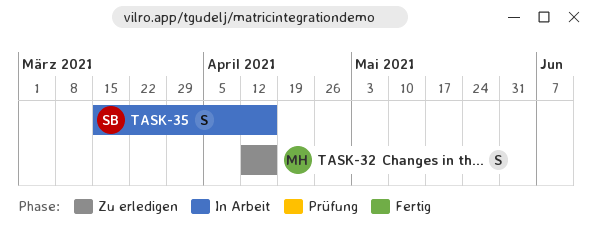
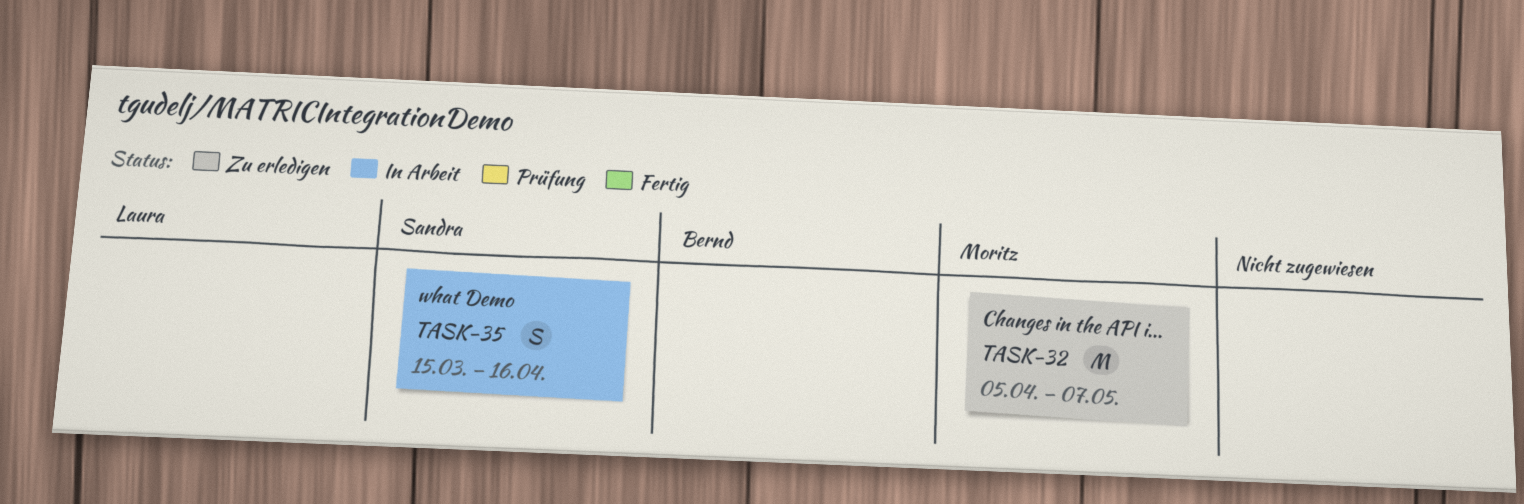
TASK-32, estimate: S -> M
TASK-32, start: Apr 12 -> Apr 5
TASK-32, due: Apr 16 -> May 7

